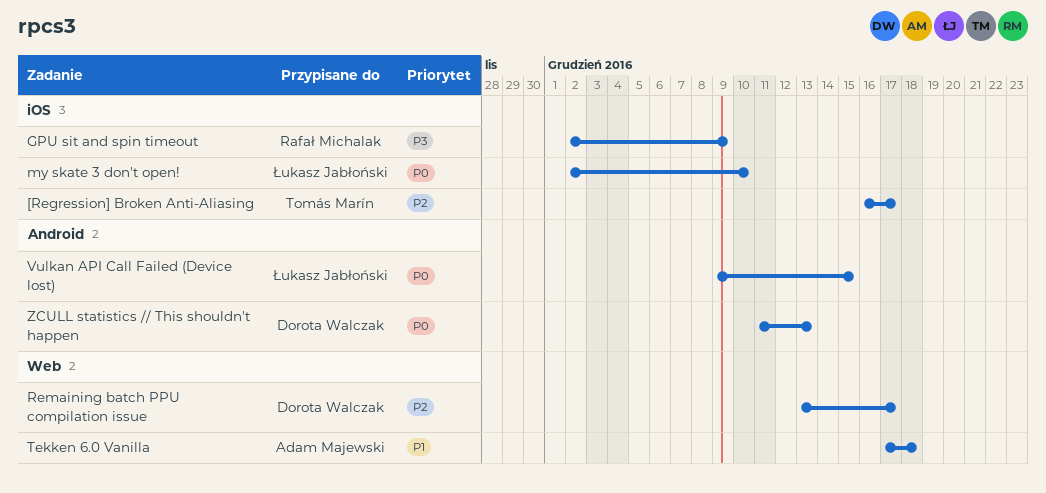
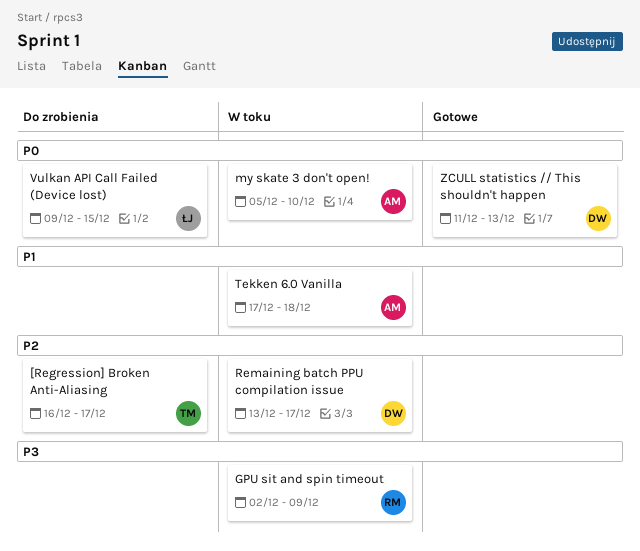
my skate 3 don't open!, owner: Łukasz Jabłoński -> Adam Majewski
my skate 3 don't open!, start: Dec 2 -> Dec 5

